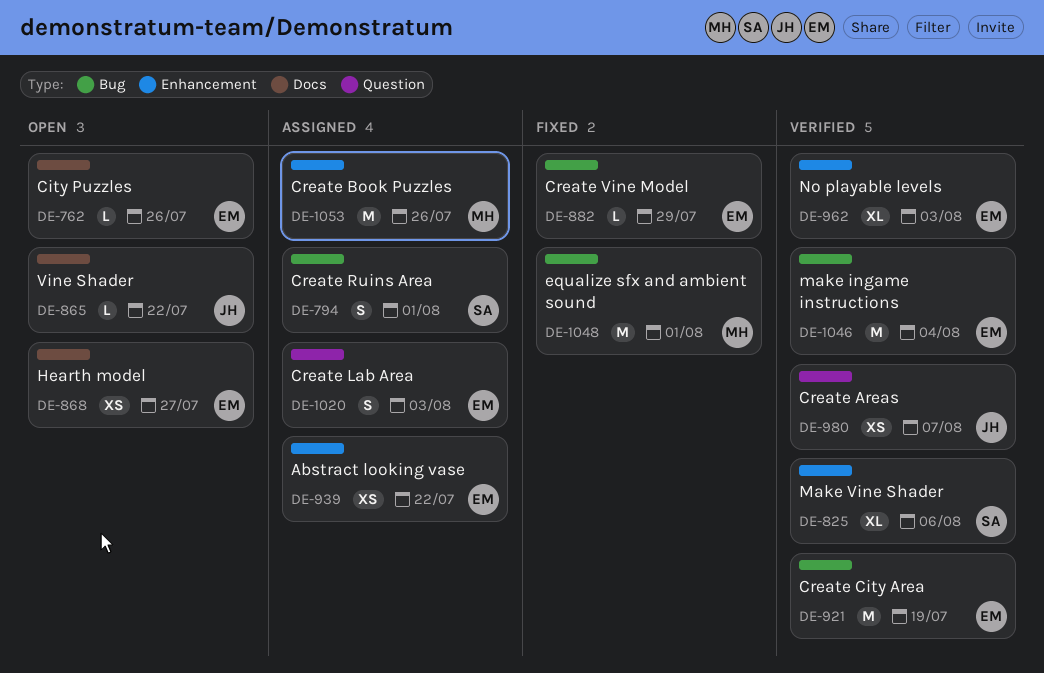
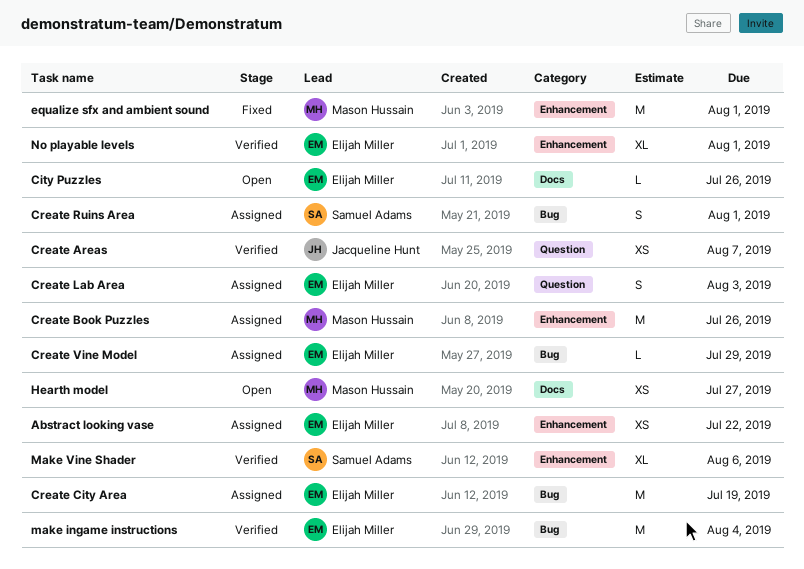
Create City Area, status: Verified -> Assigned
Create Vine Model, status: Fixed -> Assigned
equalize sfx and ambient sound, label: Bug -> Enhancement
Hearth model, owner: Elijah Miller -> Mason Hussain
No playable levels, due: Aug 3 -> Aug 1
Vine Shader: present -> none

